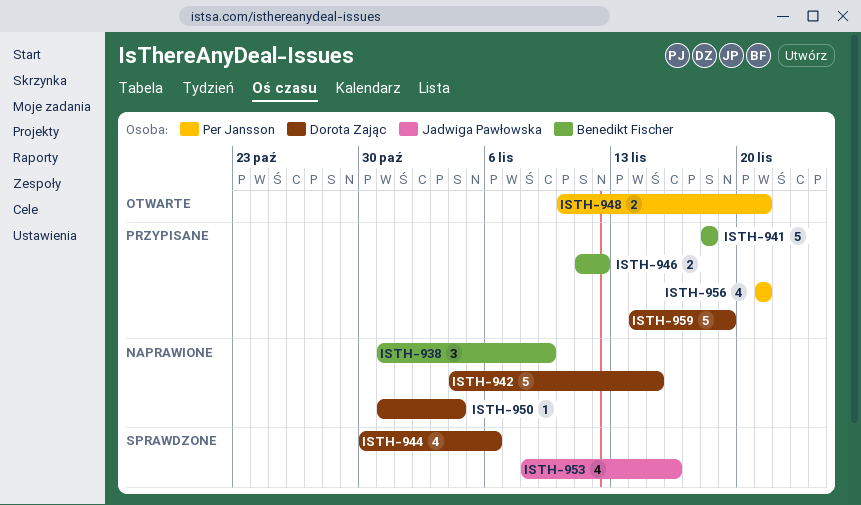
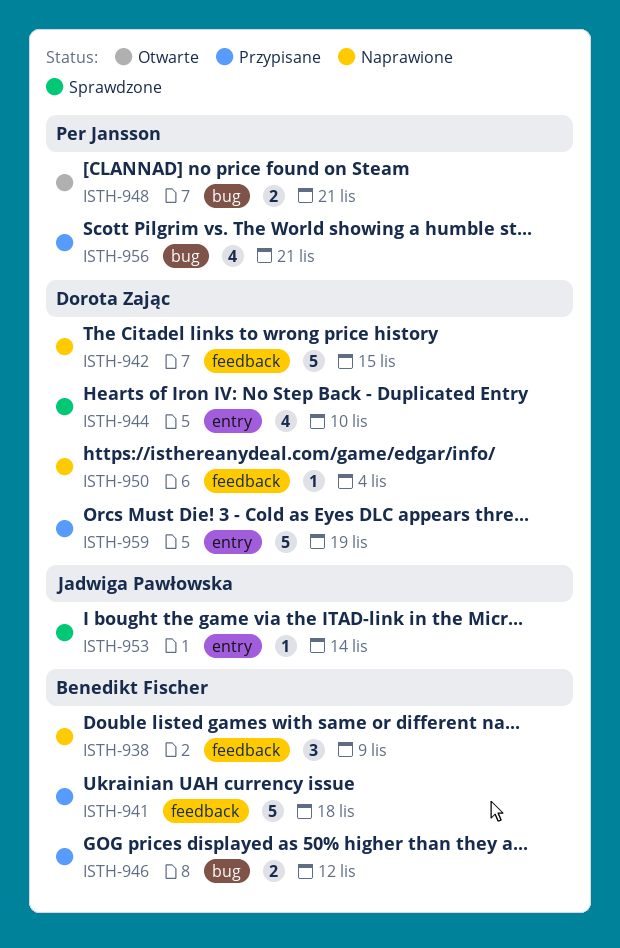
ISTH-944, due: Nov 6 -> Nov 10
ISTH-953, estimate: 4 -> 1
ISTH-953, due: Nov 16 -> Nov 14

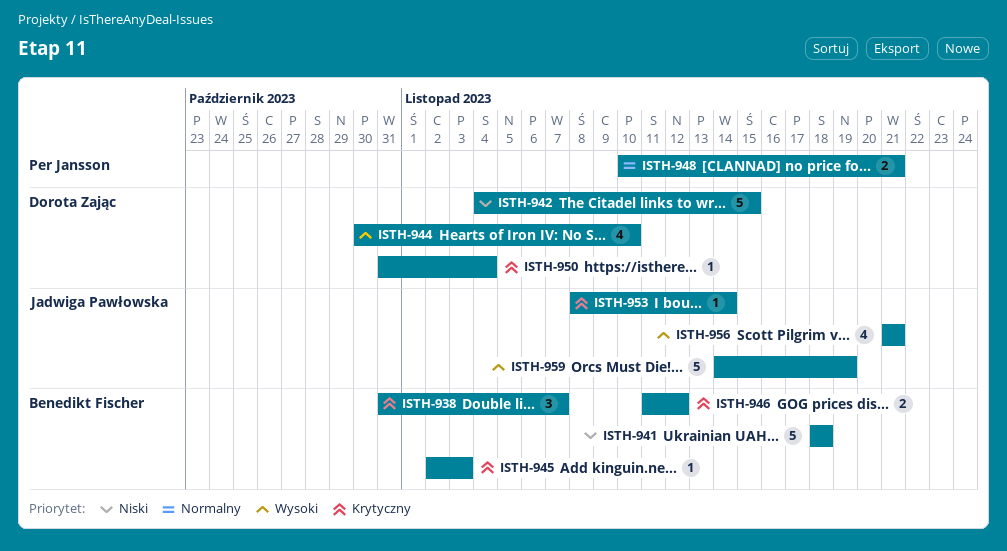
ISTH-938, due: Nov 9 -> Nov 7
ISTH-945: none -> present
ISTH-956, owner: Per Jansson -> Jadwiga Pawłowska
ISTH-959, owner: Dorota Zając -> Jadwiga Pawłowska

